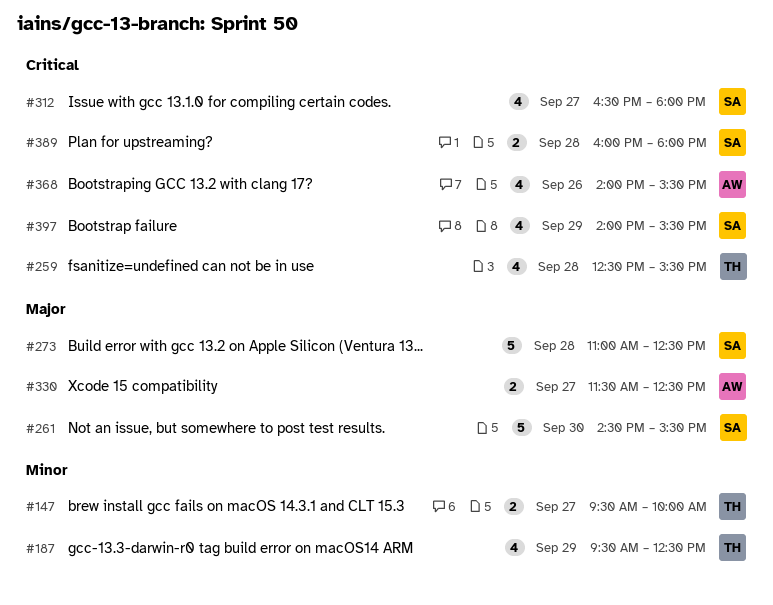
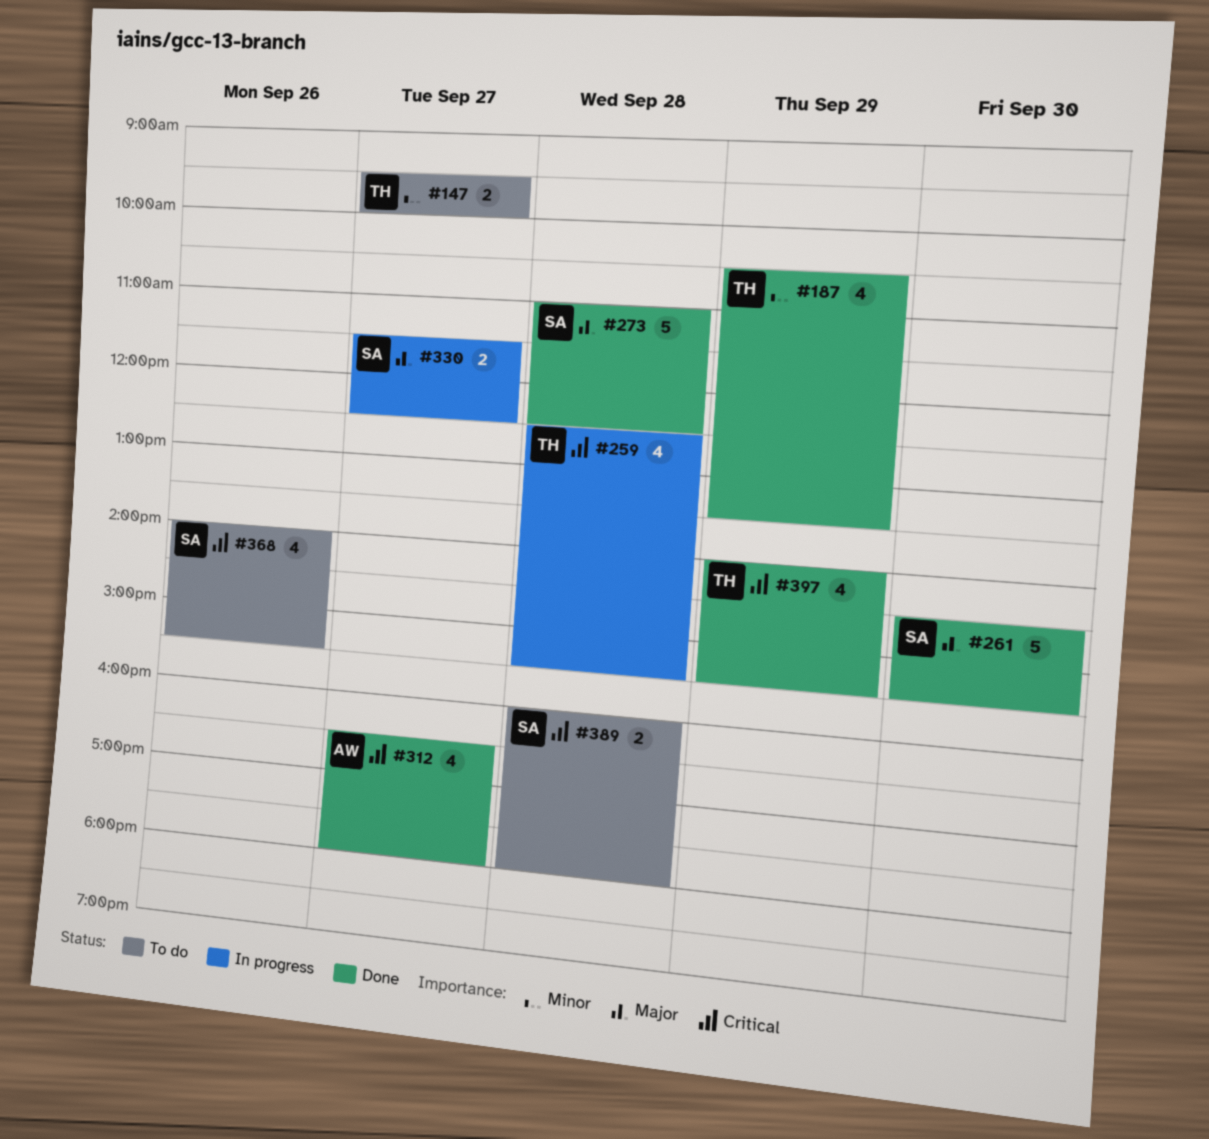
#187, begins: 09:30 -> 10:30
#187, ends: 12:30 -> 13:30
#312, owner: SA -> AW
#330, owner: AW -> SA
#368, owner: AW -> SA
#397, owner: SA -> TH

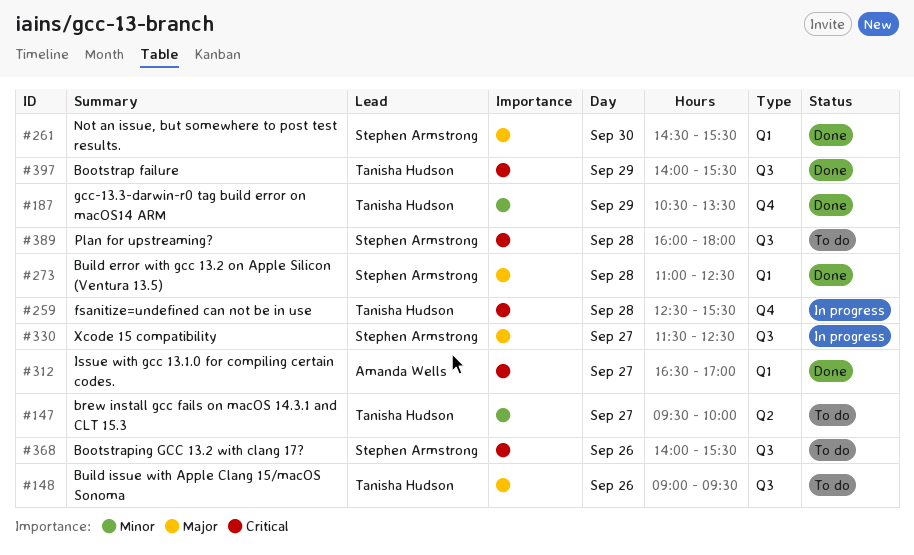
#148: none -> present
#312, ends: 18:00 -> 17:00

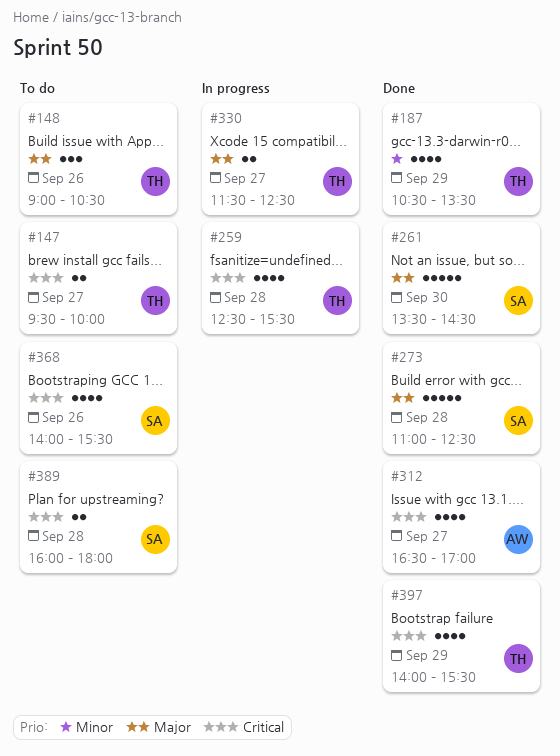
#147, priority: Minor -> Critical
#148, ends: 09:30 -> 10:30
#261, begins: 14:30 -> 13:30
#261, ends: 15:30 -> 14:30
#330, owner: Stephen Armstrong -> Tanisha Hudson

